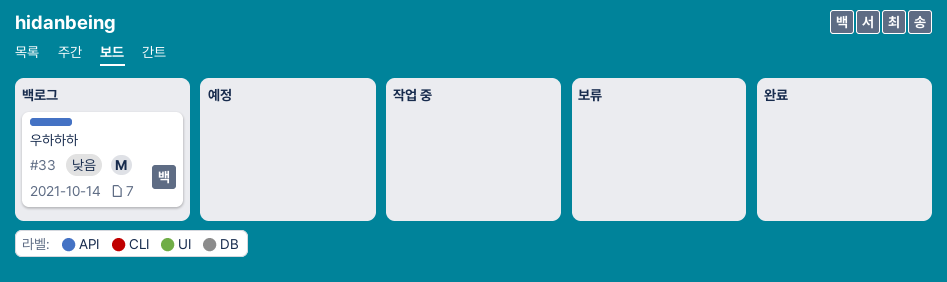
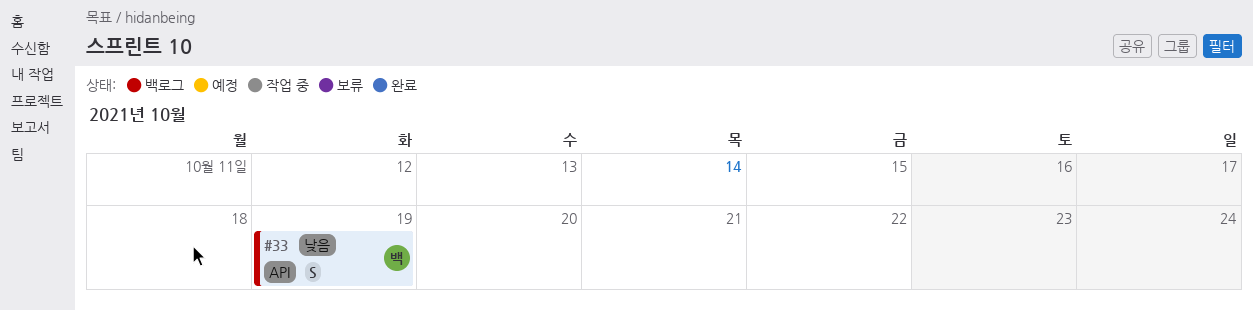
#33, estimate: M -> S
#33, due: Oct 14 -> Oct 19

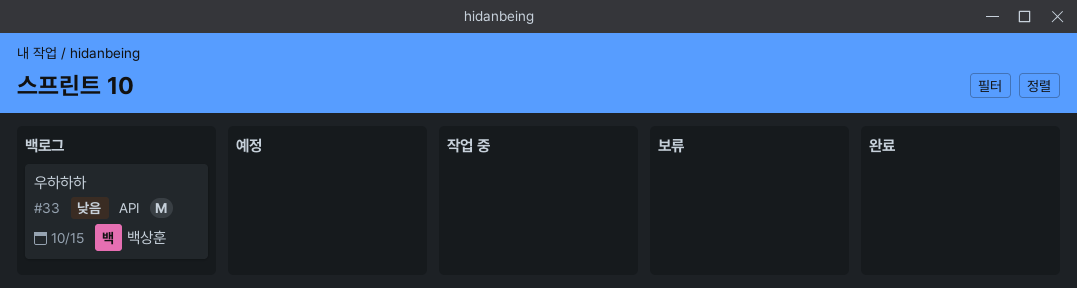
#33, estimate: S -> M
#33, due: Oct 19 -> Oct 15

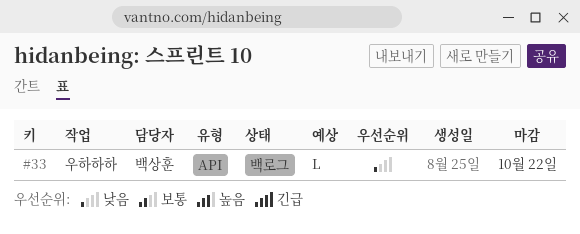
#33, estimate: M -> L
#33, due: Oct 15 -> Oct 22

